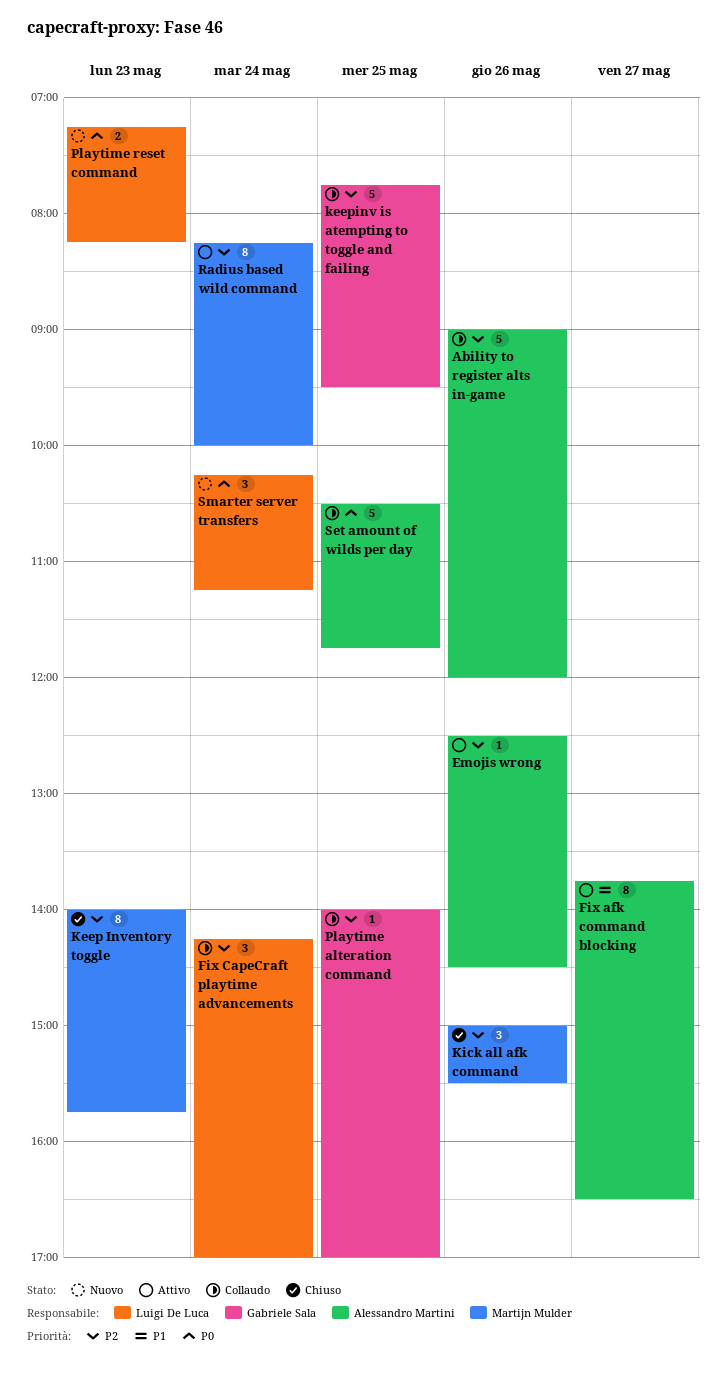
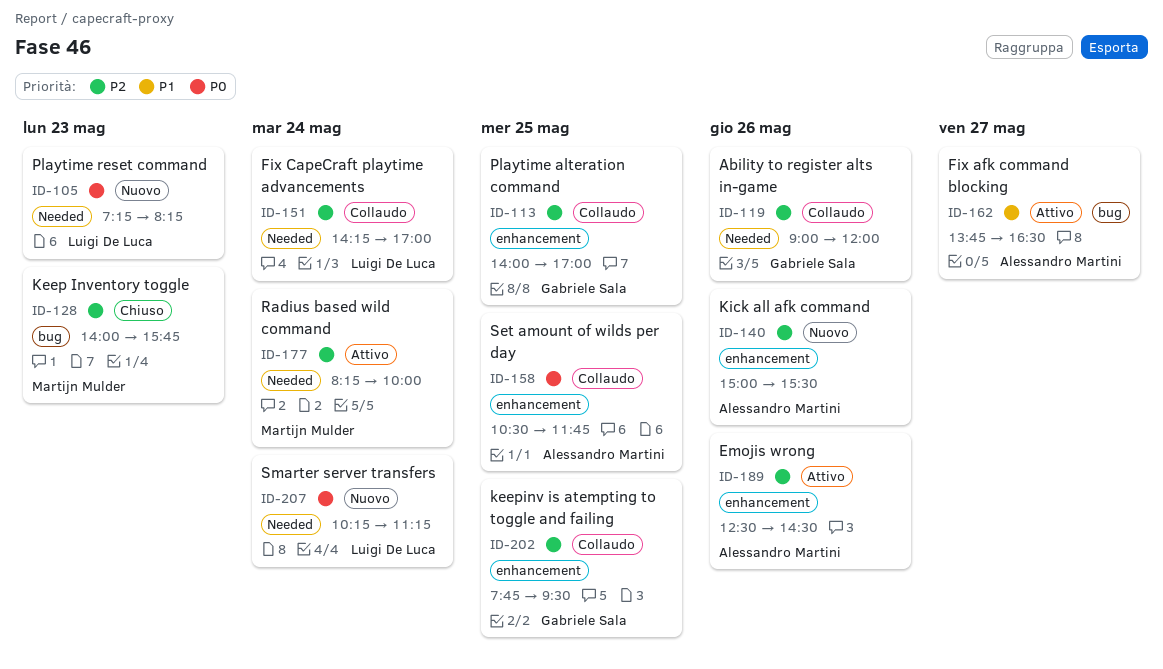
Ability to register alts in-game, owner: Alessandro Martini -> Gabriele Sala
Kick all afk command, status: Chiuso -> Nuovo
Kick all afk command, owner: Martijn Mulder -> Alessandro Martini

